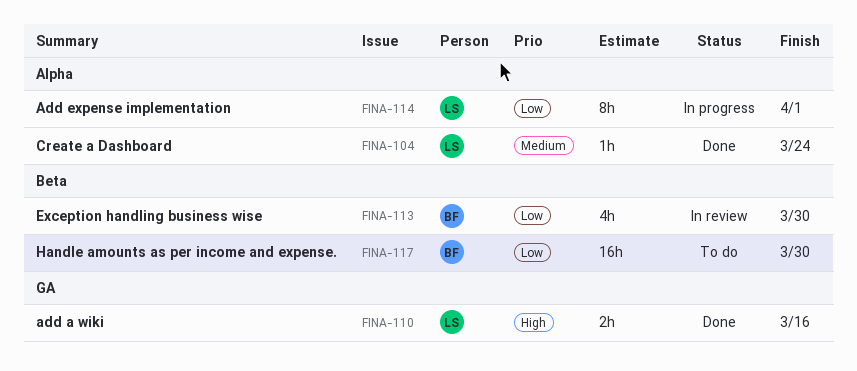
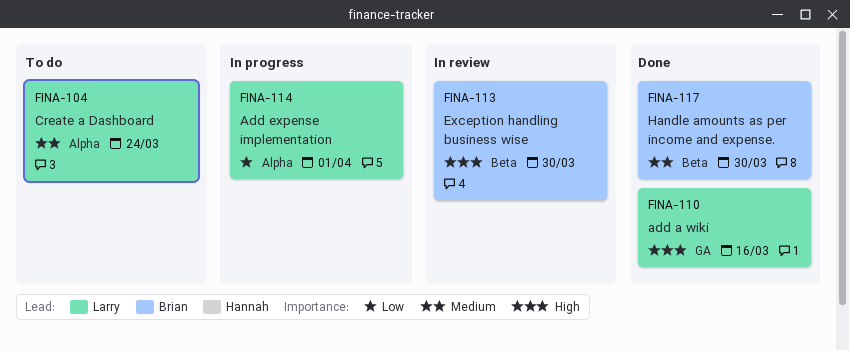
FINA-104, status: Done -> To do
FINA-113, priority: Low -> High
FINA-117, status: To do -> Done
FINA-117, priority: Low -> Medium

